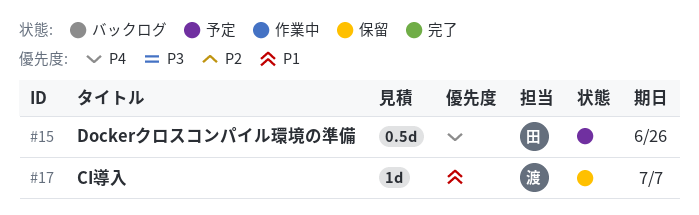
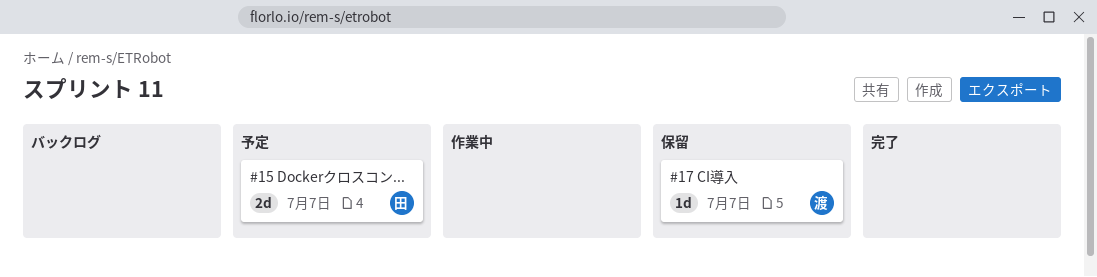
#15, estimate: 0.5d -> 2d
#15, due: Jun 26 -> Jul 7

